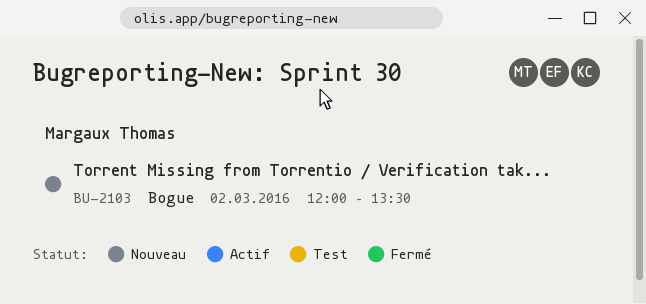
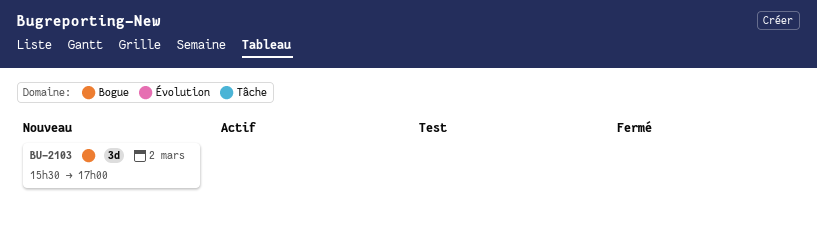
BU-2103, begins: 12:00 -> 15:30
BU-2103, ends: 13:30 -> 17:00

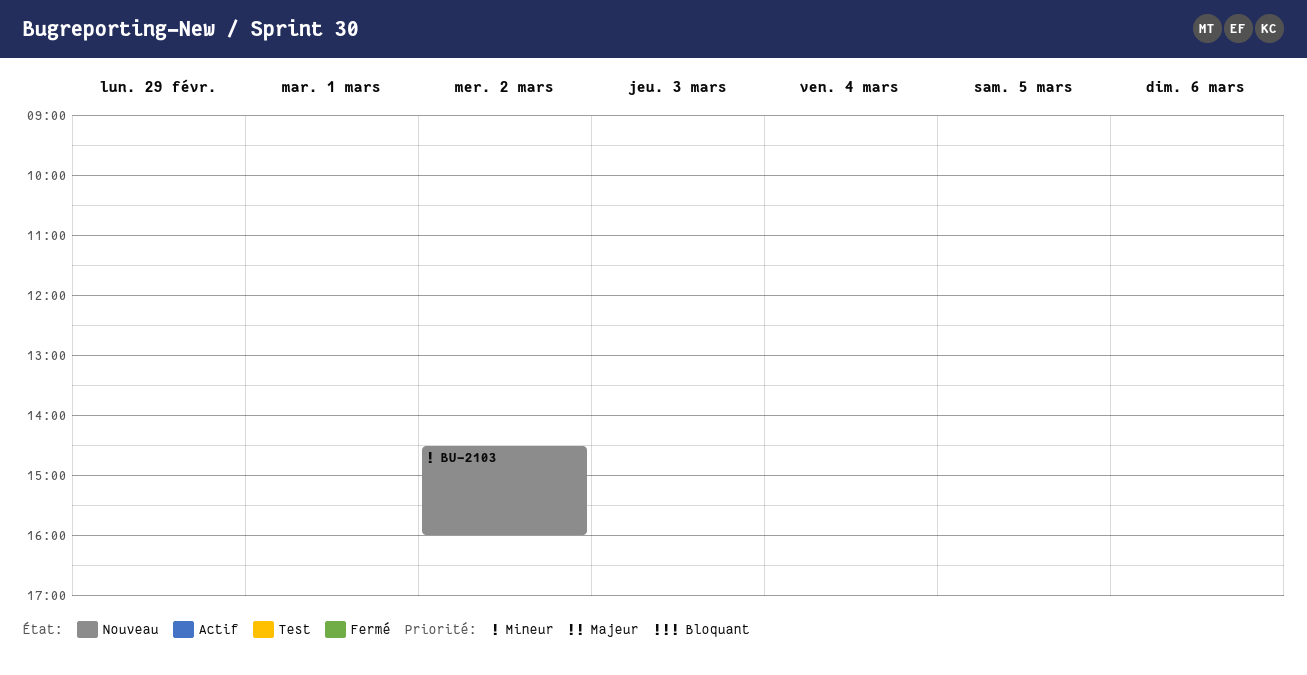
BU-2103, begins: 15:30 -> 14:30
BU-2103, ends: 17:00 -> 16:00

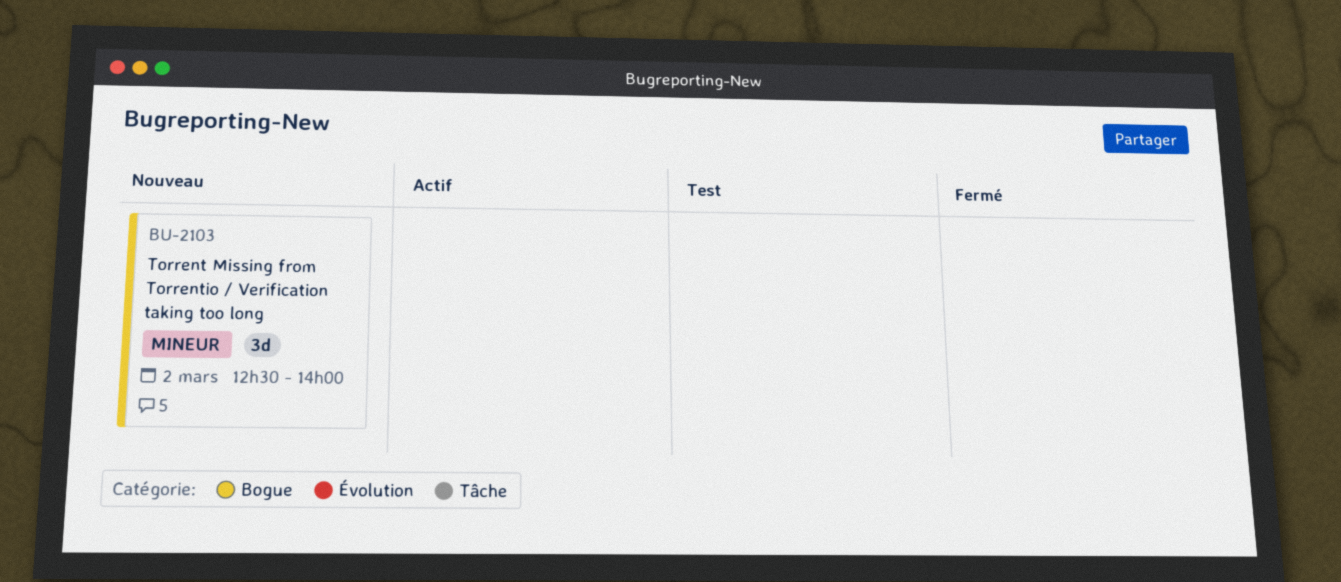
BU-2103, begins: 14:30 -> 12:30
BU-2103, ends: 16:00 -> 14:00

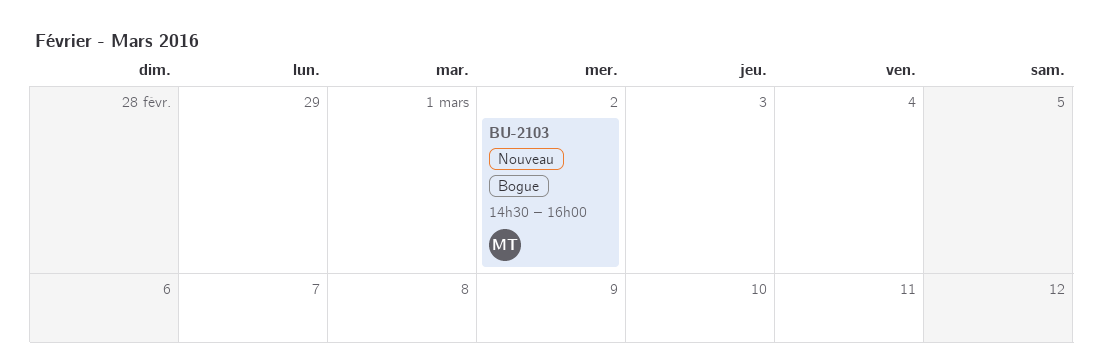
BU-2103, begins: 12:30 -> 14:30
BU-2103, ends: 14:00 -> 16:00

